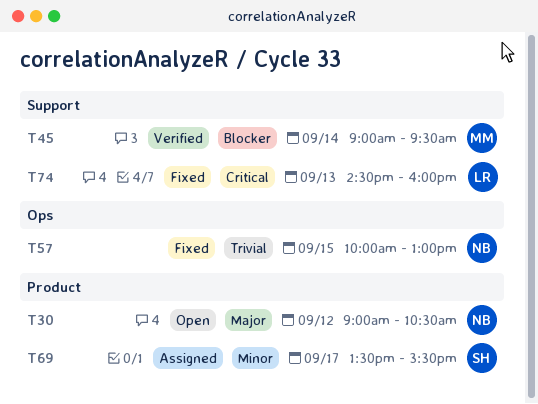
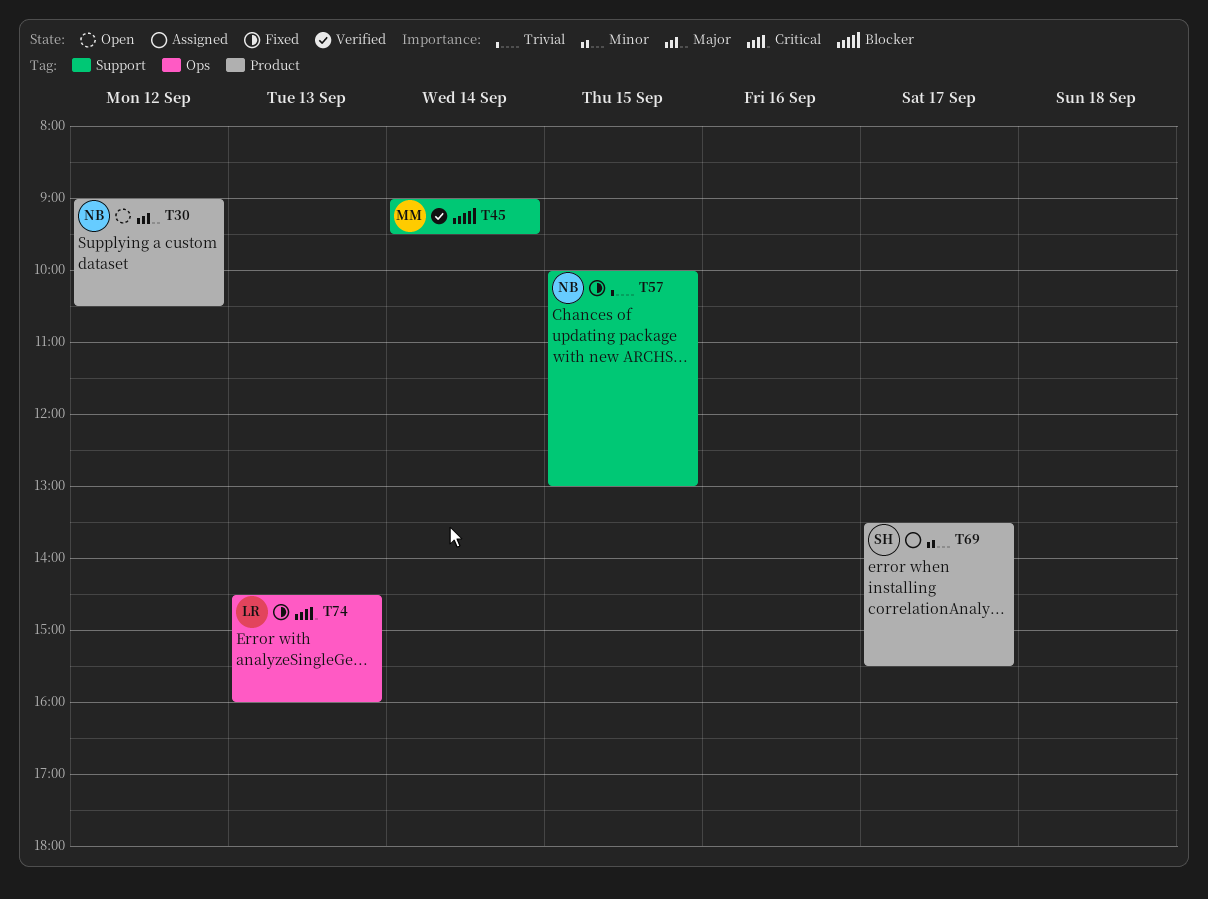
T57, label: Ops -> Support
T74, label: Support -> Ops

